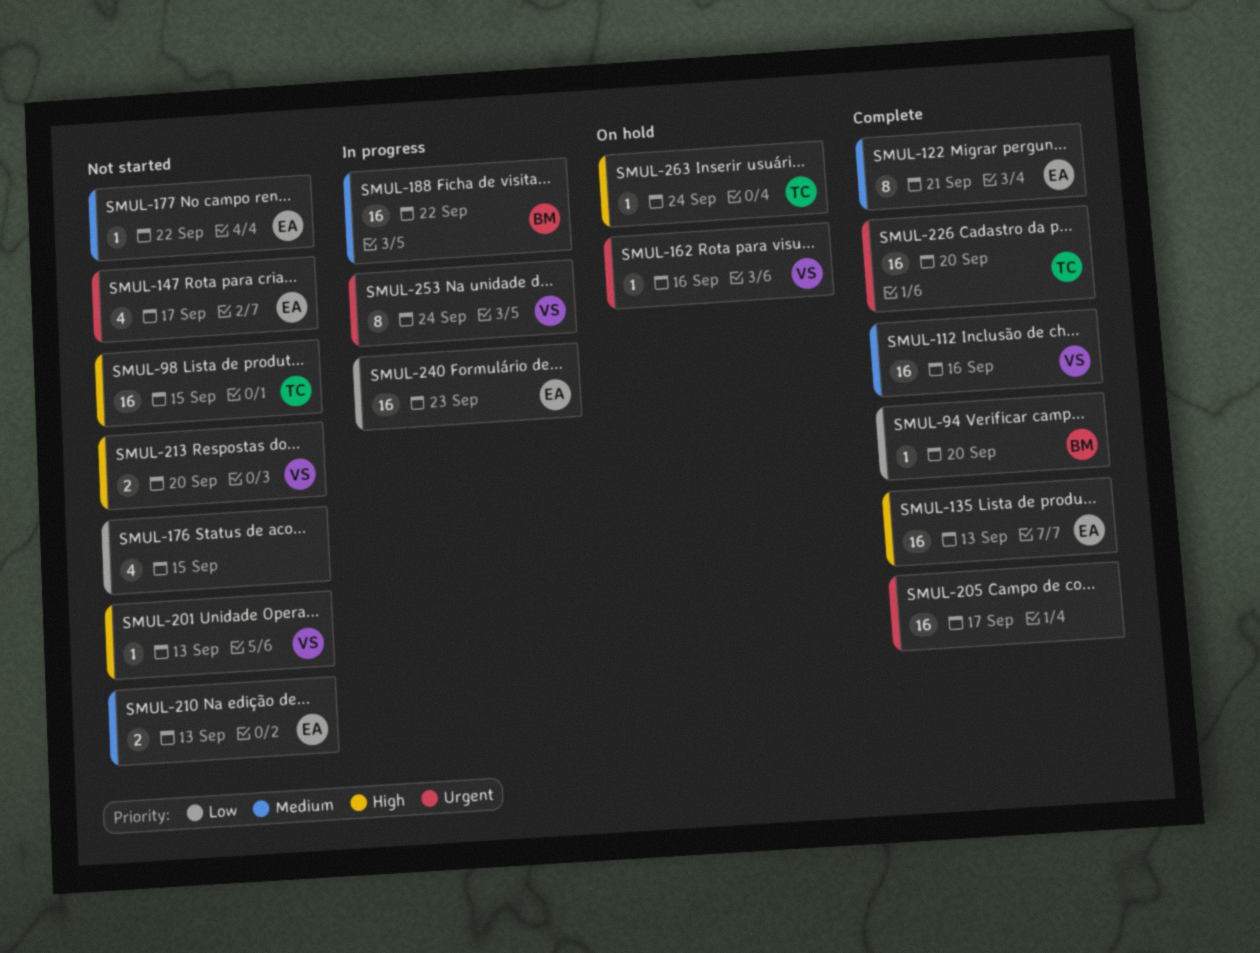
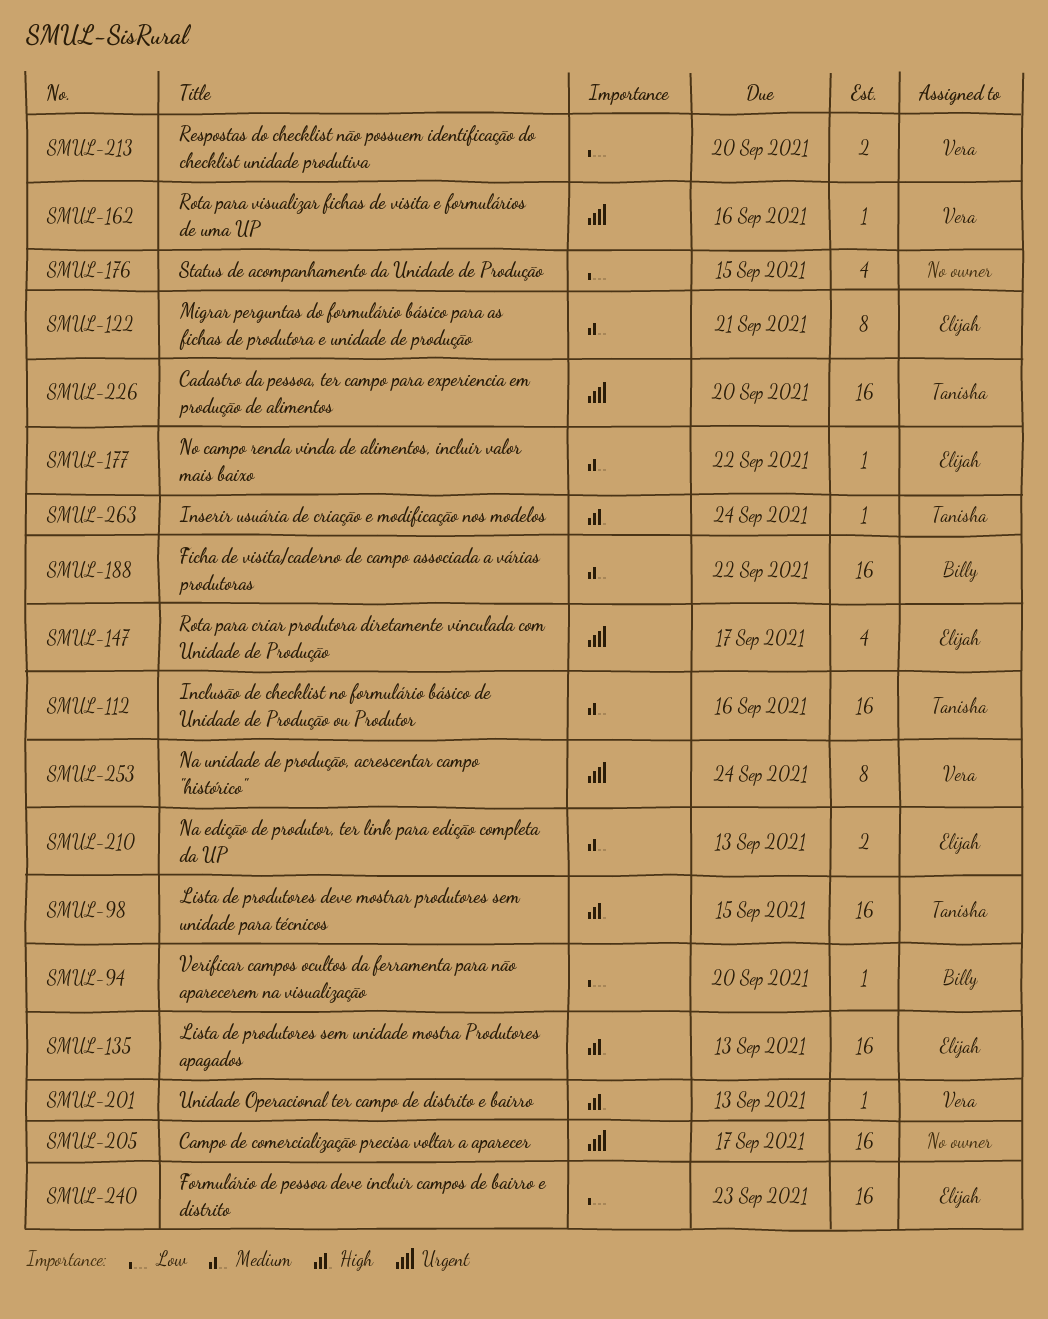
SMUL-112, owner: Vera -> Tanisha
SMUL-213, priority: High -> Low

